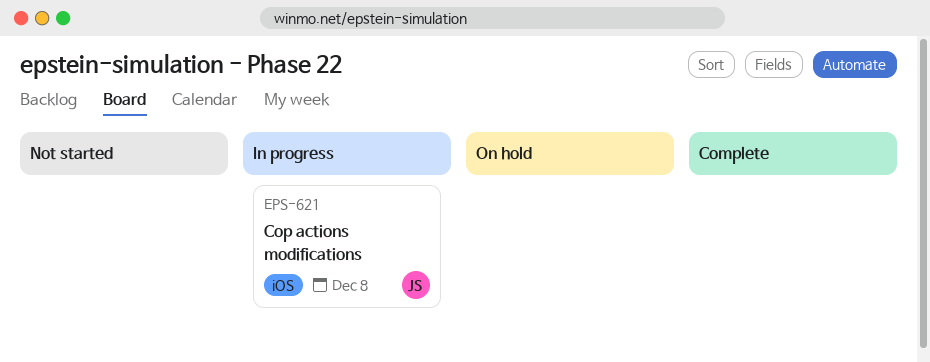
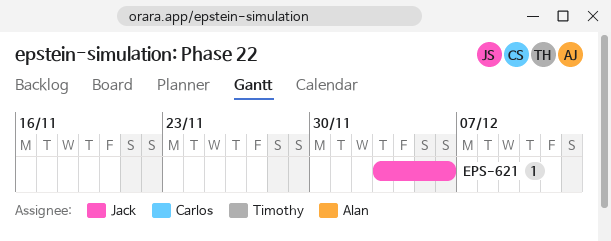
EPS-621, due: Dec 8 -> Dec 6

